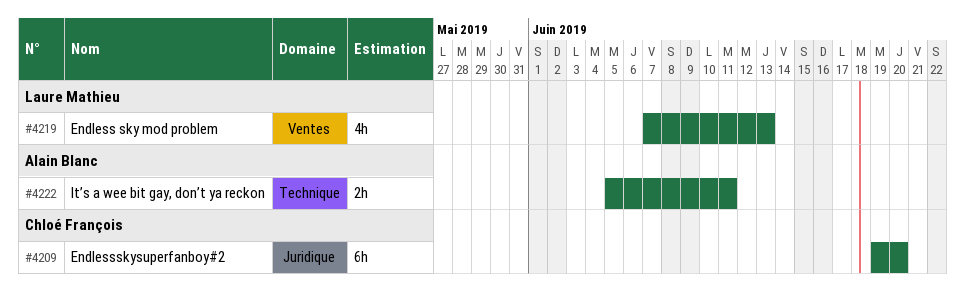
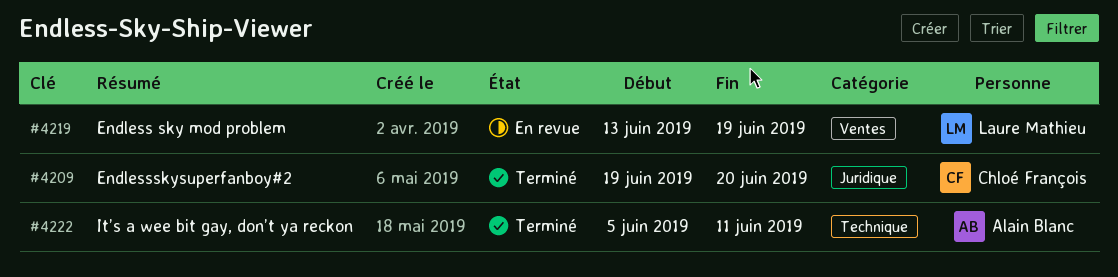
#4219, start: Jun 7 -> Jun 13
#4219, due: Jun 13 -> Jun 19

